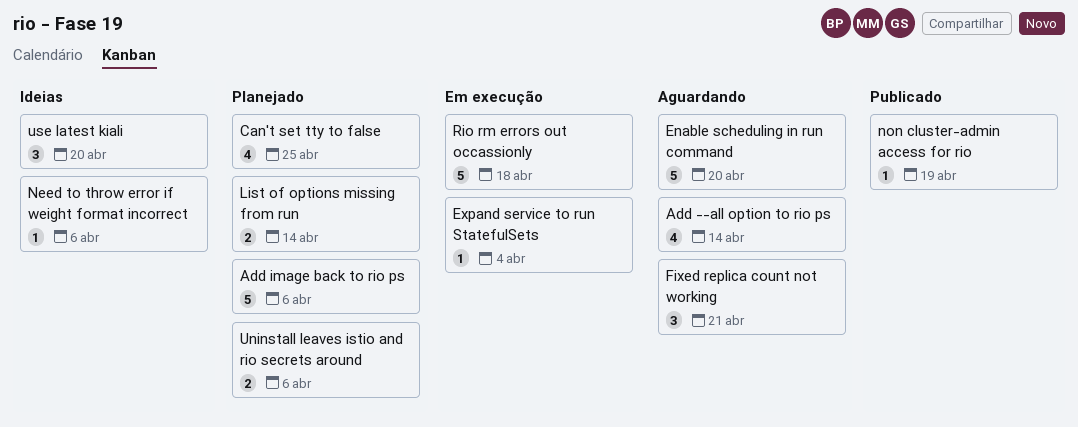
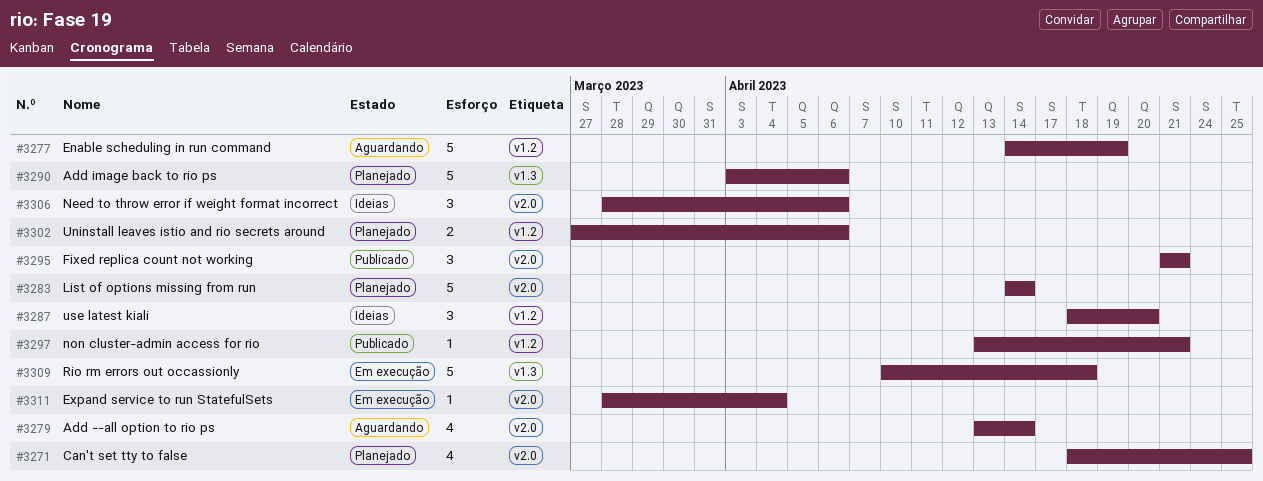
Enable scheduling in run command, due: Apr 20 -> Apr 19
Fixed replica count not working, status: Aguardando -> Publicado
List of options missing from run, estimate: 2 -> 5
Need to throw error if weight format incorrect, estimate: 1 -> 3
non cluster-admin access for rio, due: Apr 19 -> Apr 21

